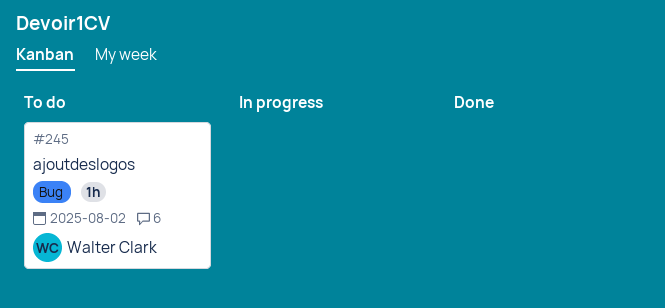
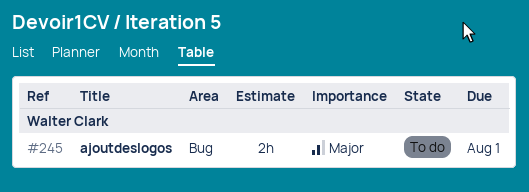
#245, estimate: 1h -> 2h
#245, due: Aug 2 -> Aug 1

